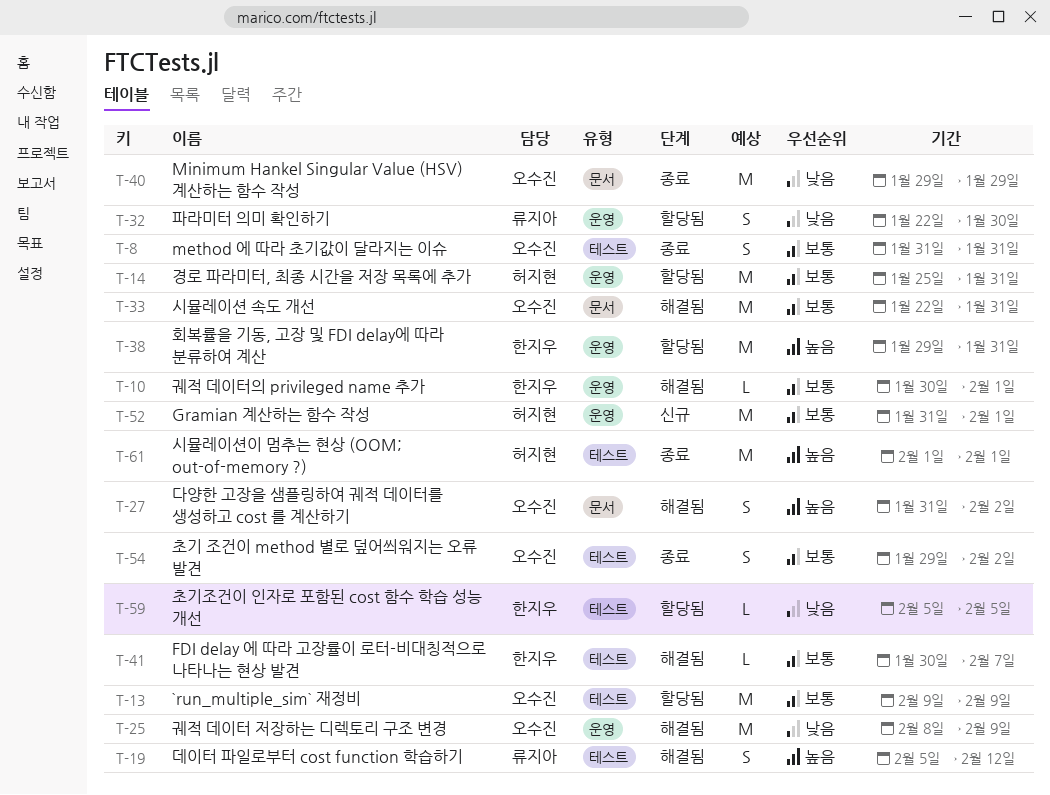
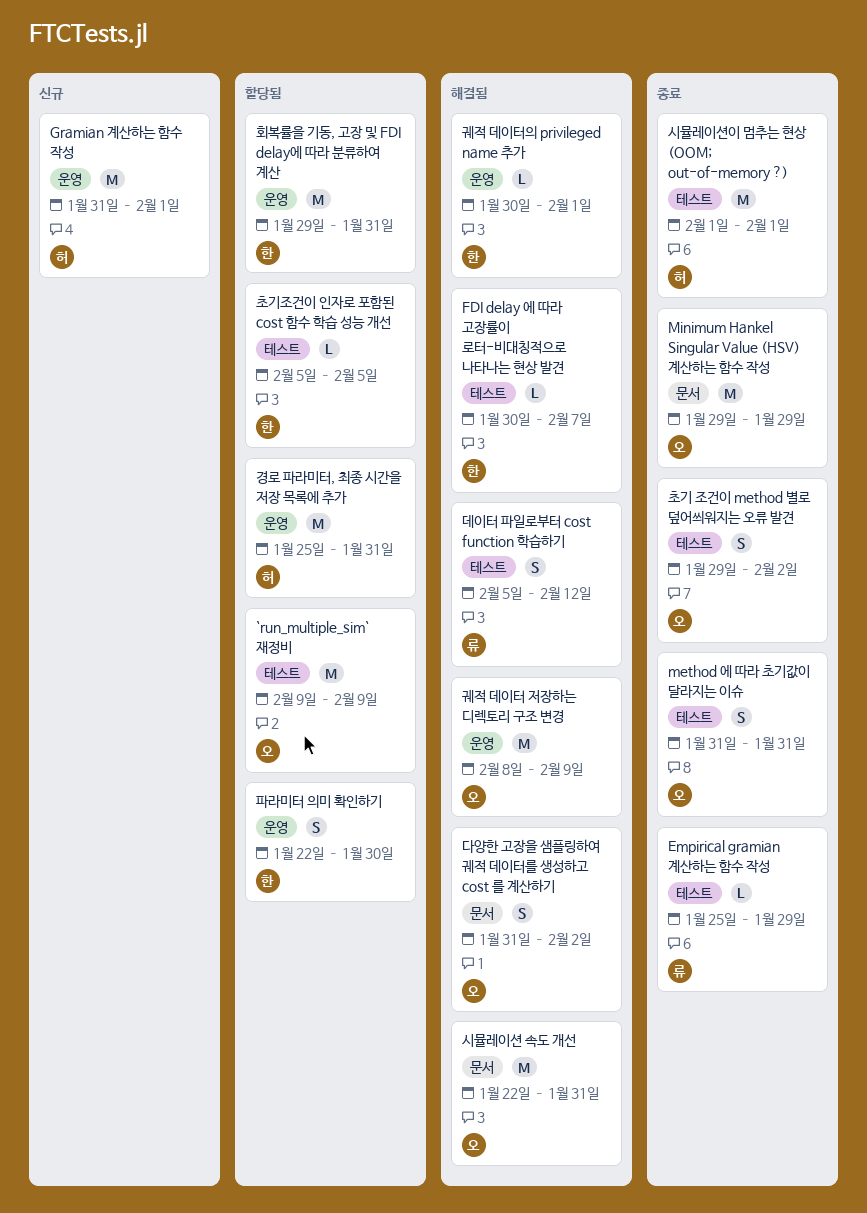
Empirical gramian 계산하는 함수 작성: none -> present
파라미터 의미 확인하기, owner: 류지아 -> 한지우

